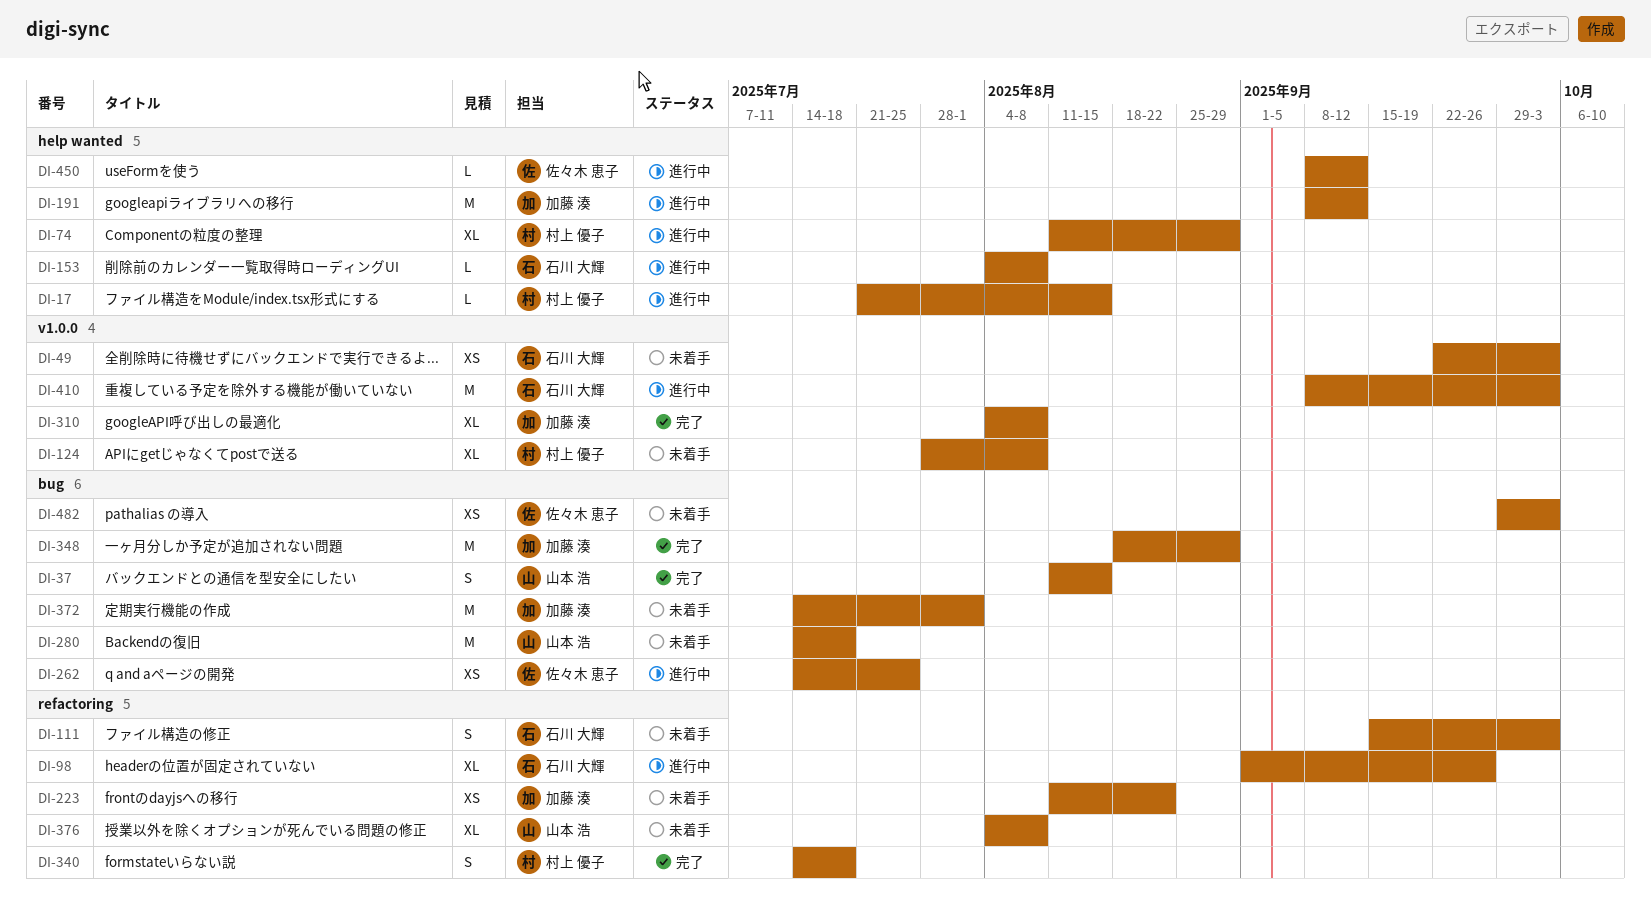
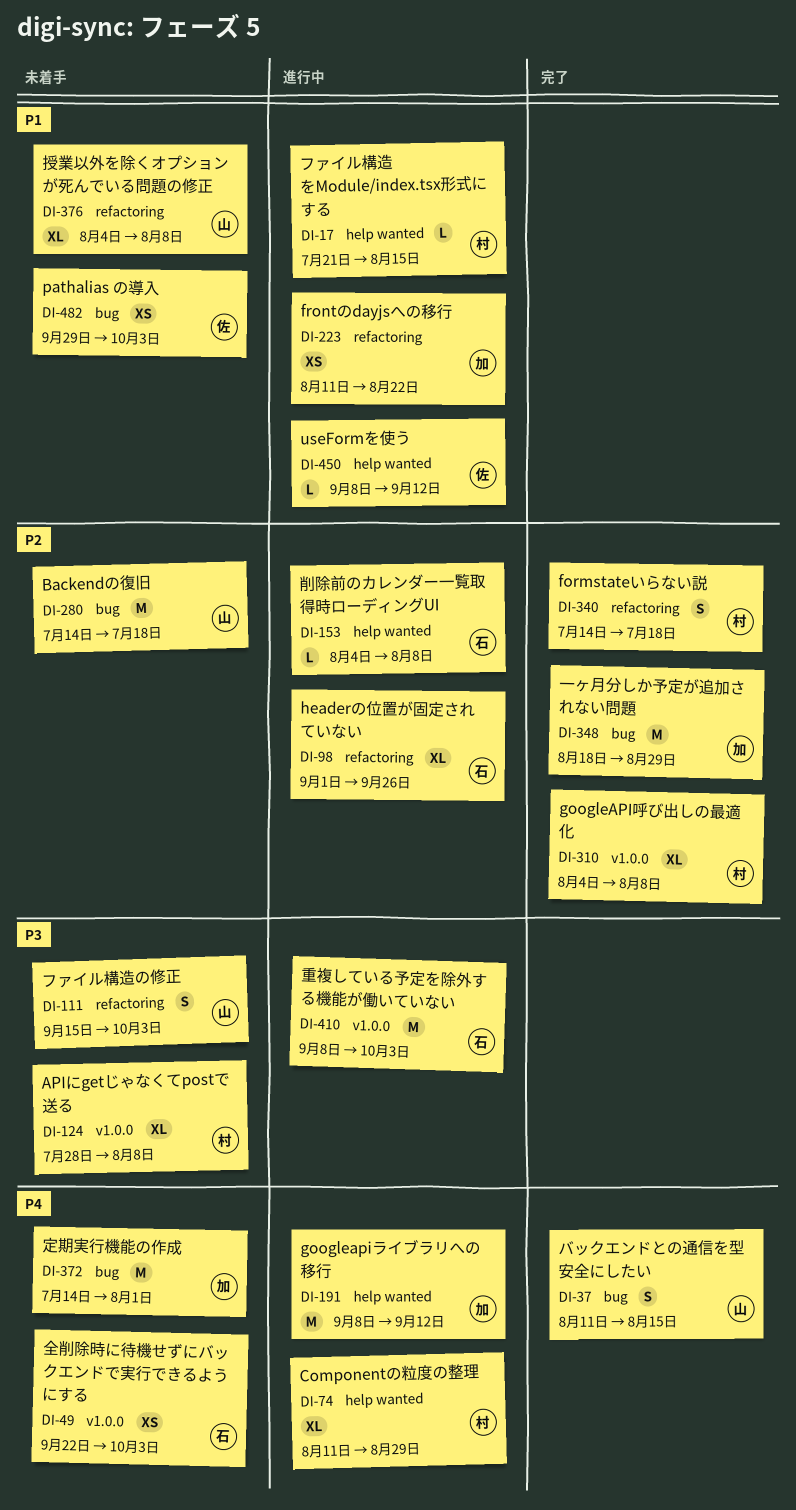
DI-111, owner: 石川 大輝 -> 山本 浩
DI-223, status: 未着手 -> 進行中
DI-262: present -> none
DI-310, owner: 加藤 湊 -> 村上 優子

